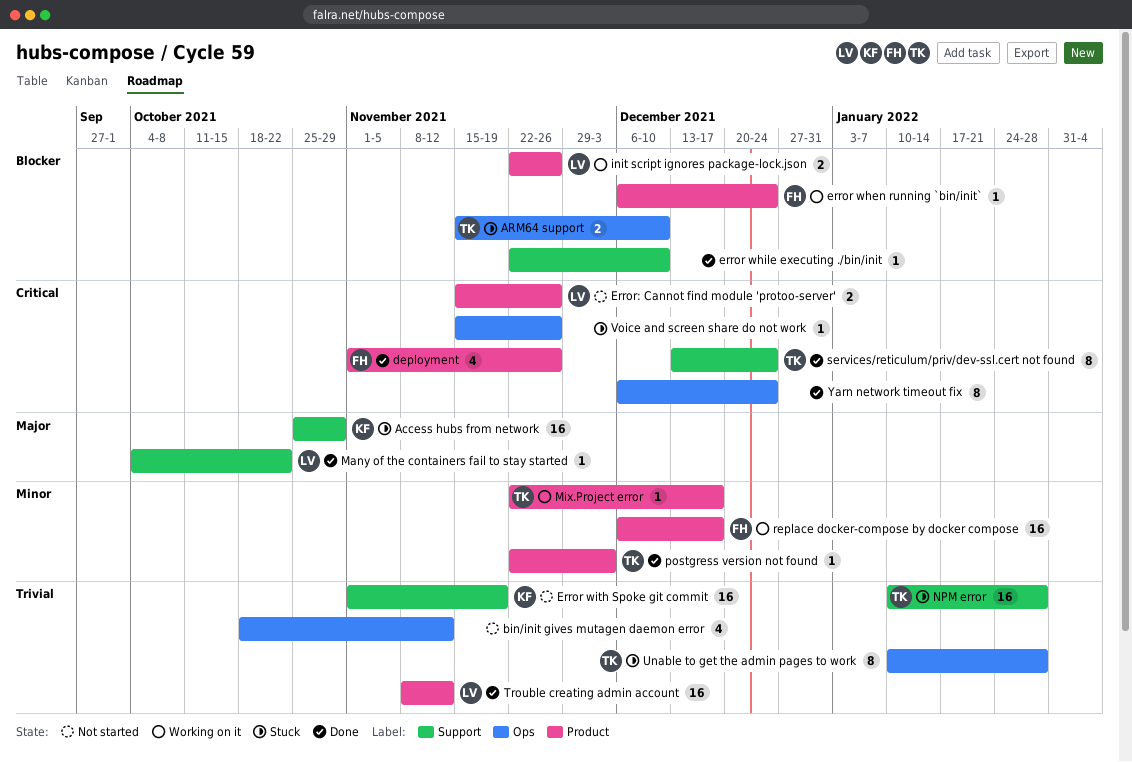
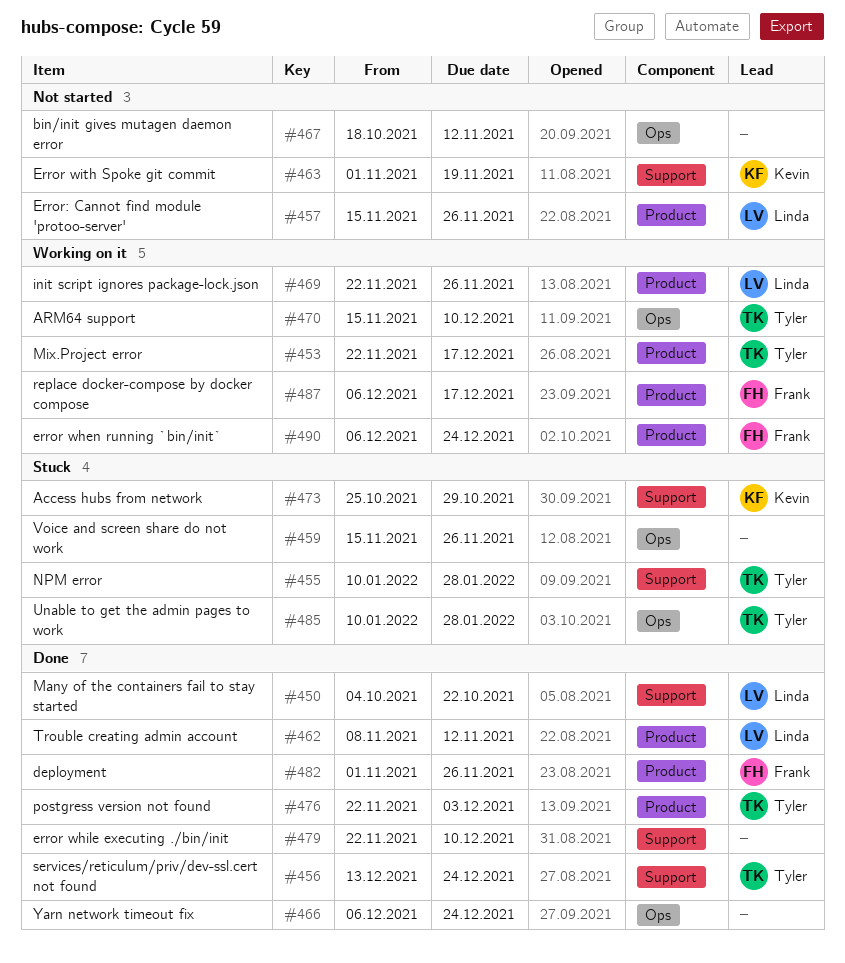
ARM64 support, status: Stuck -> Working on it

